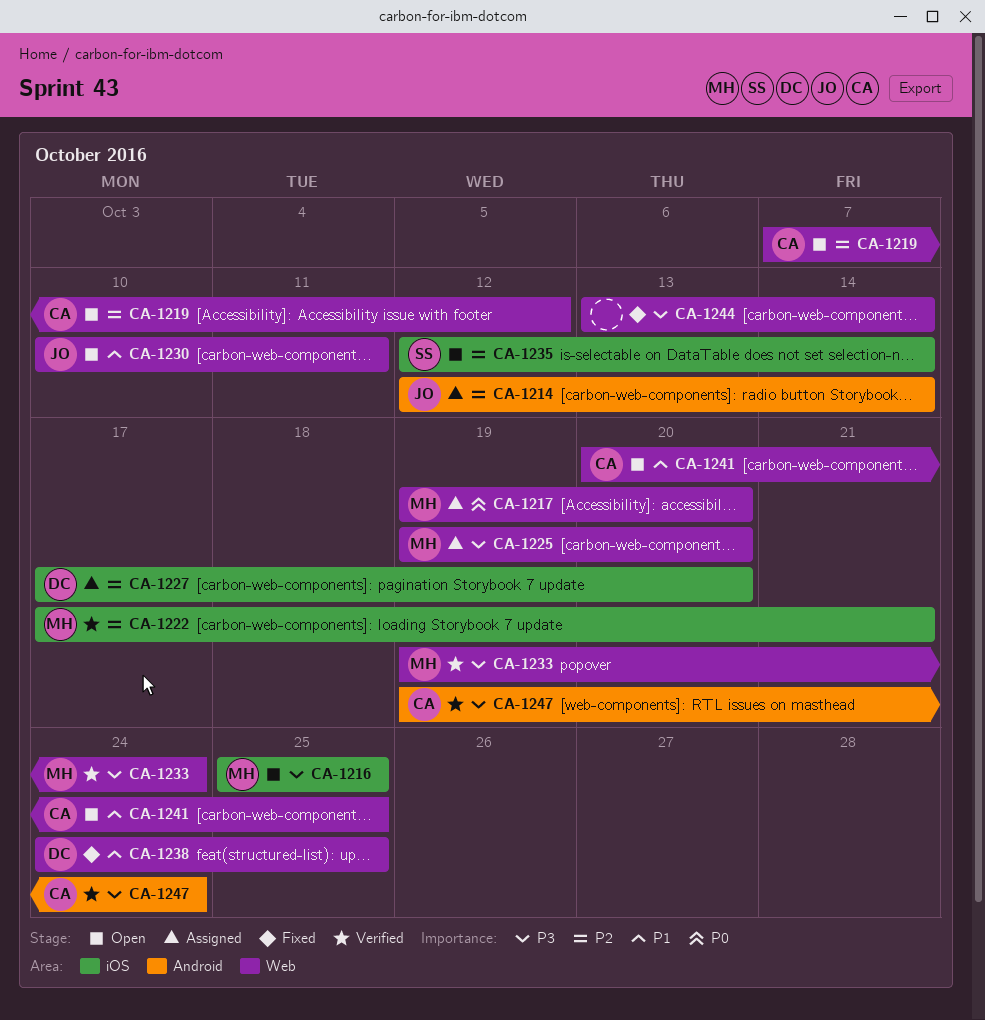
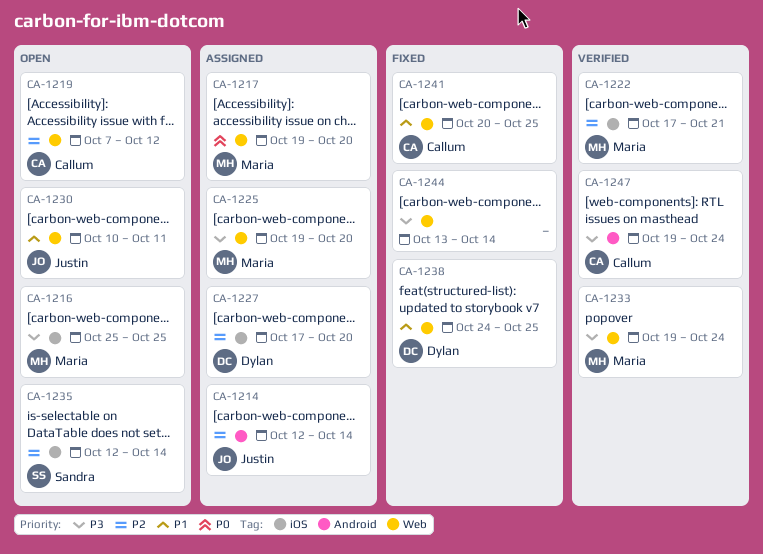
CA-1241, status: Open -> Fixed

